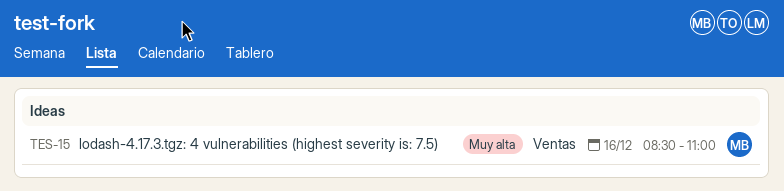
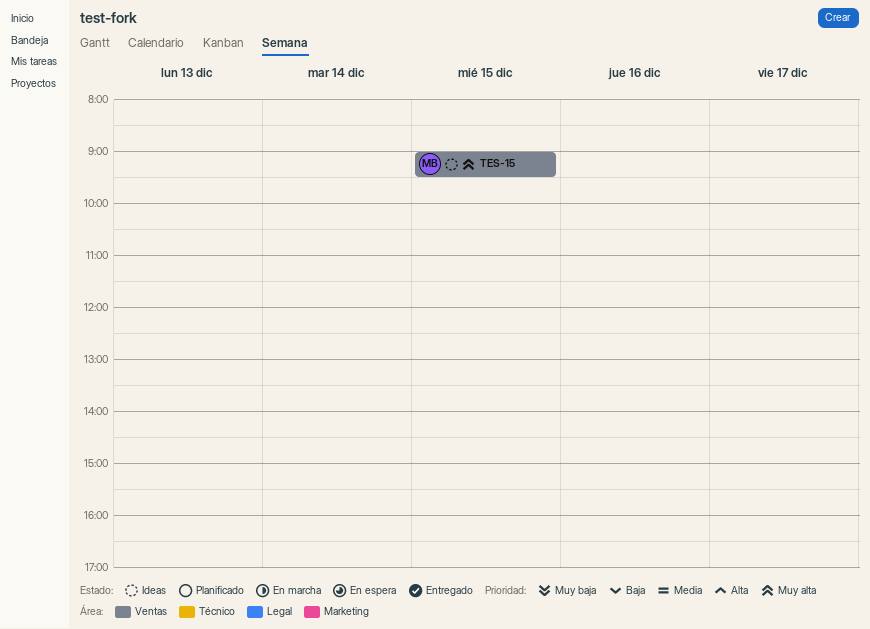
TES-15, day: Dec 16 -> Dec 15
TES-15, begins: 08:30 -> 09:00
TES-15, ends: 11:00 -> 09:30

